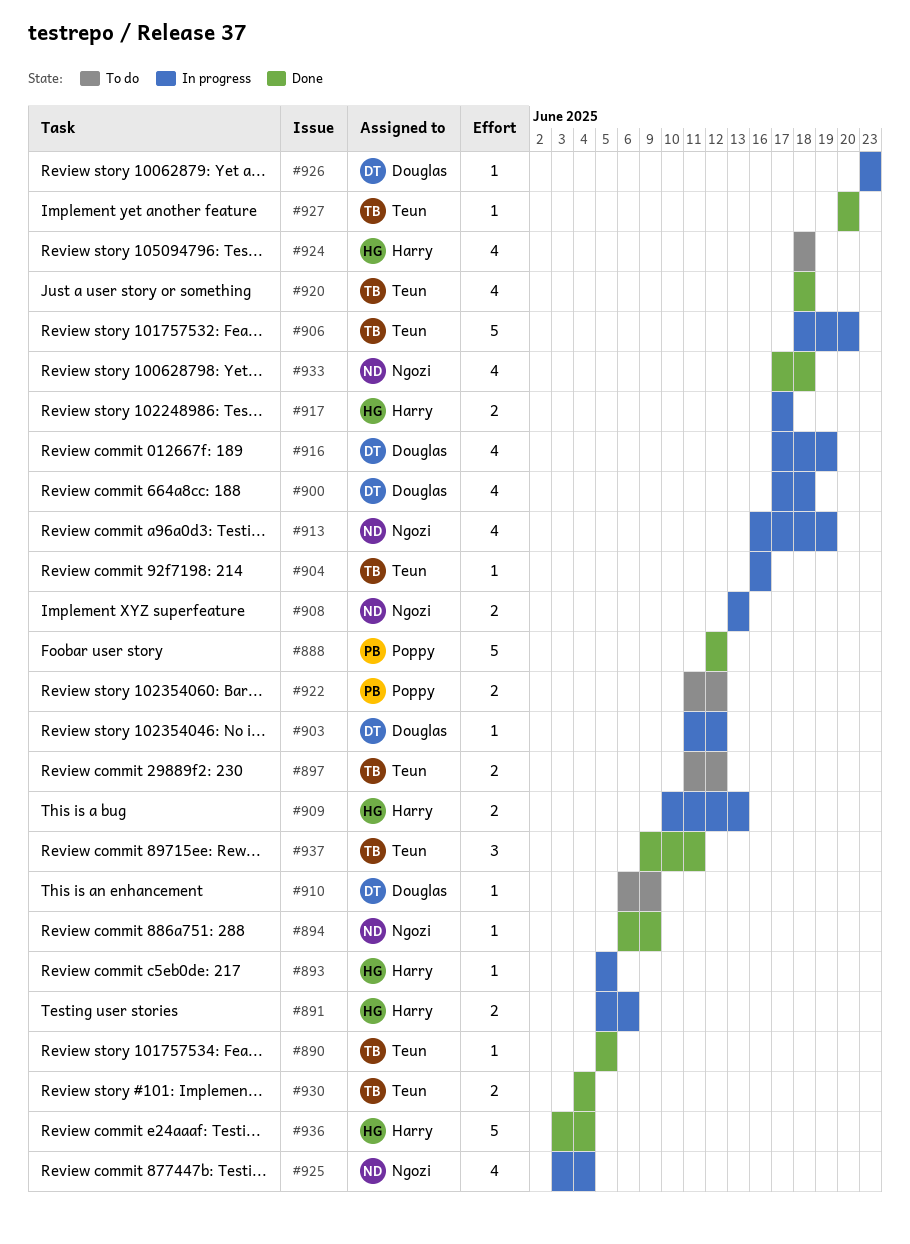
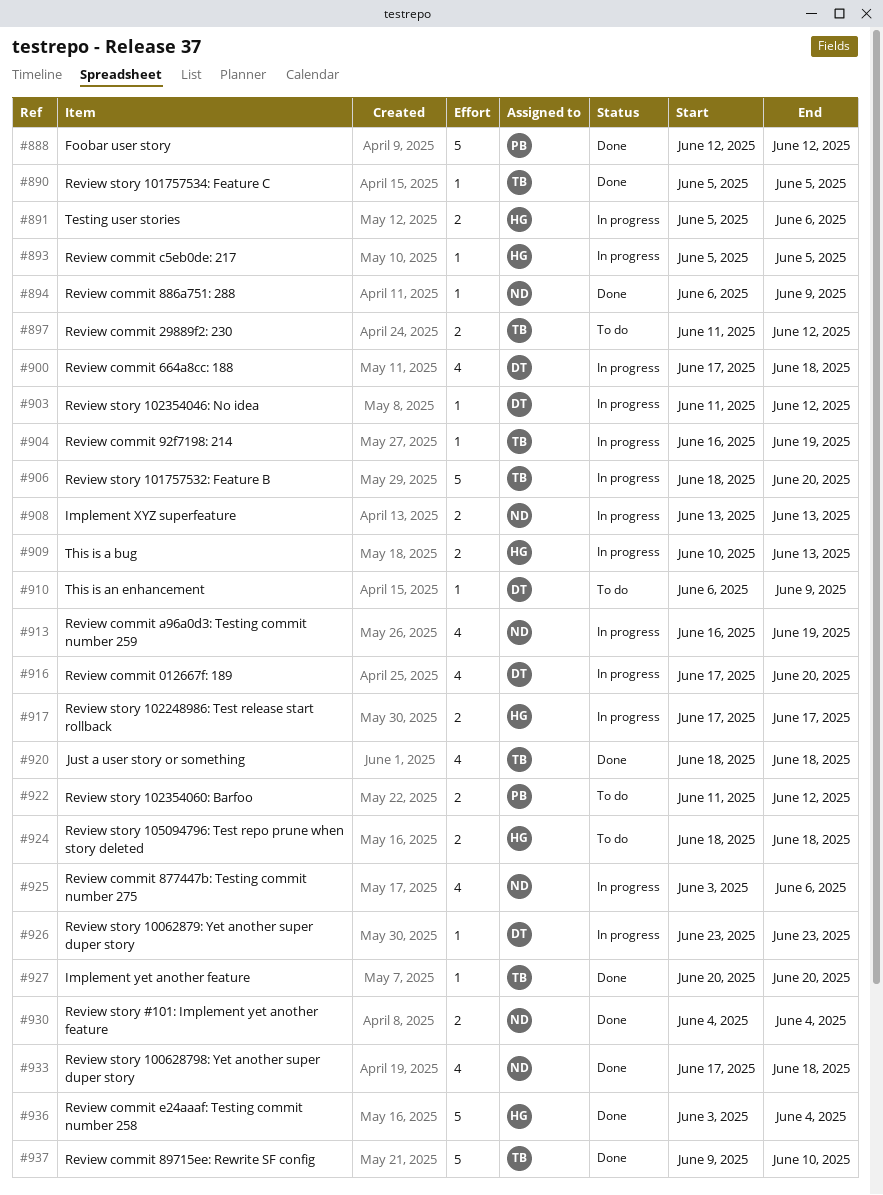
#904, due: Jun 16 -> Jun 19
#916, due: Jun 19 -> Jun 20
#924, estimate: 4 -> 2
#925, due: Jun 4 -> Jun 6
#930, owner: Teun -> Ngozi
#937, estimate: 3 -> 5
#937, due: Jun 11 -> Jun 10

